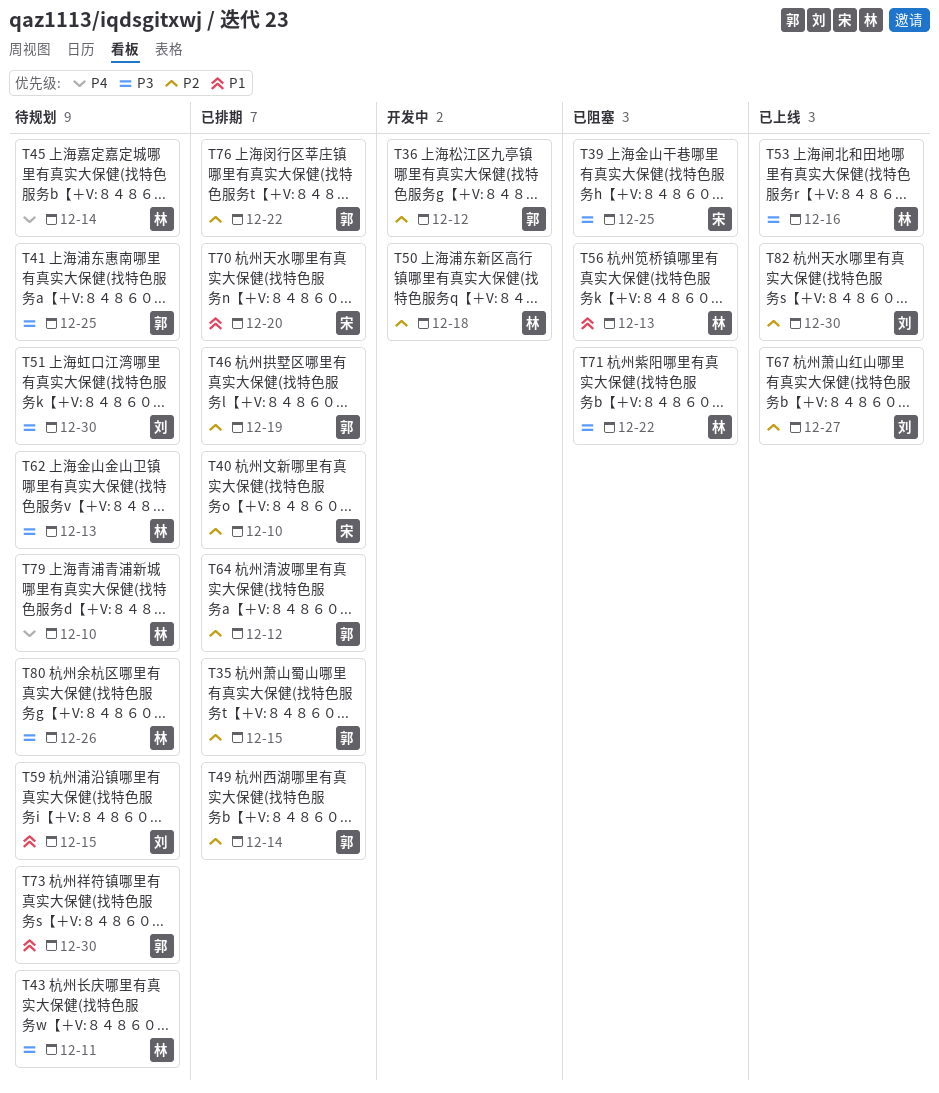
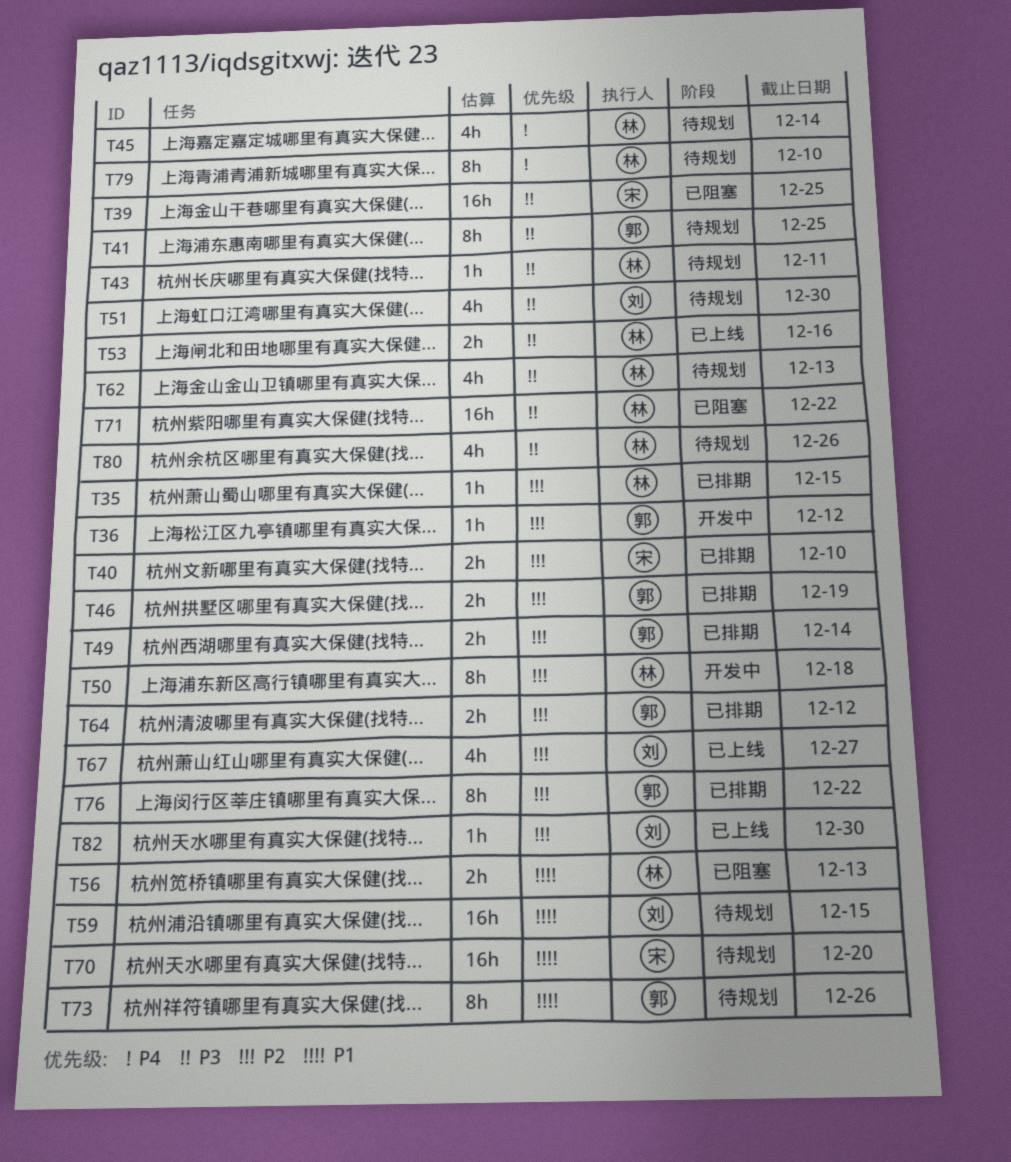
T35, owner: 郭 -> 林
T70, status: 已排期 -> 待规划
T73, due: Dec 30 -> Dec 26

